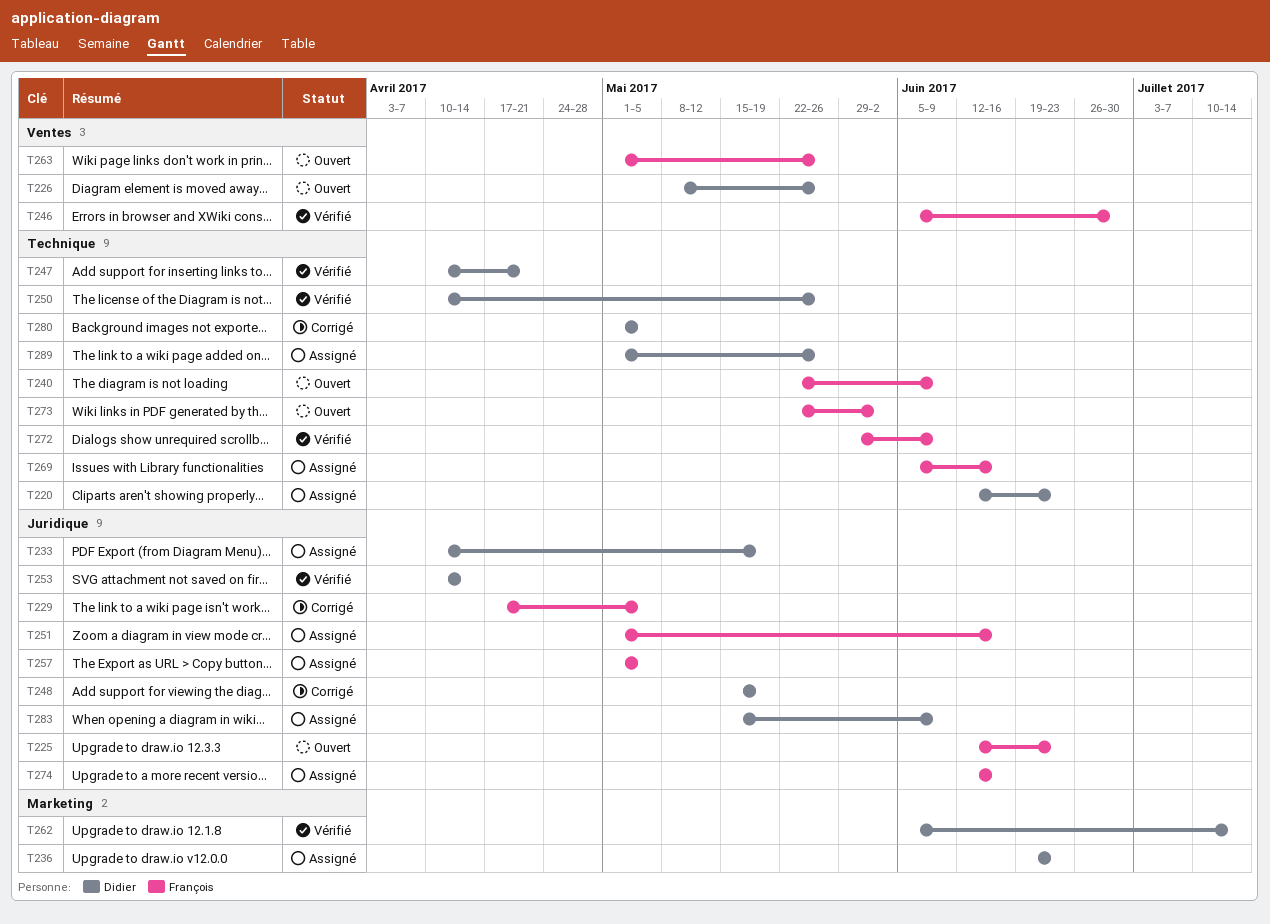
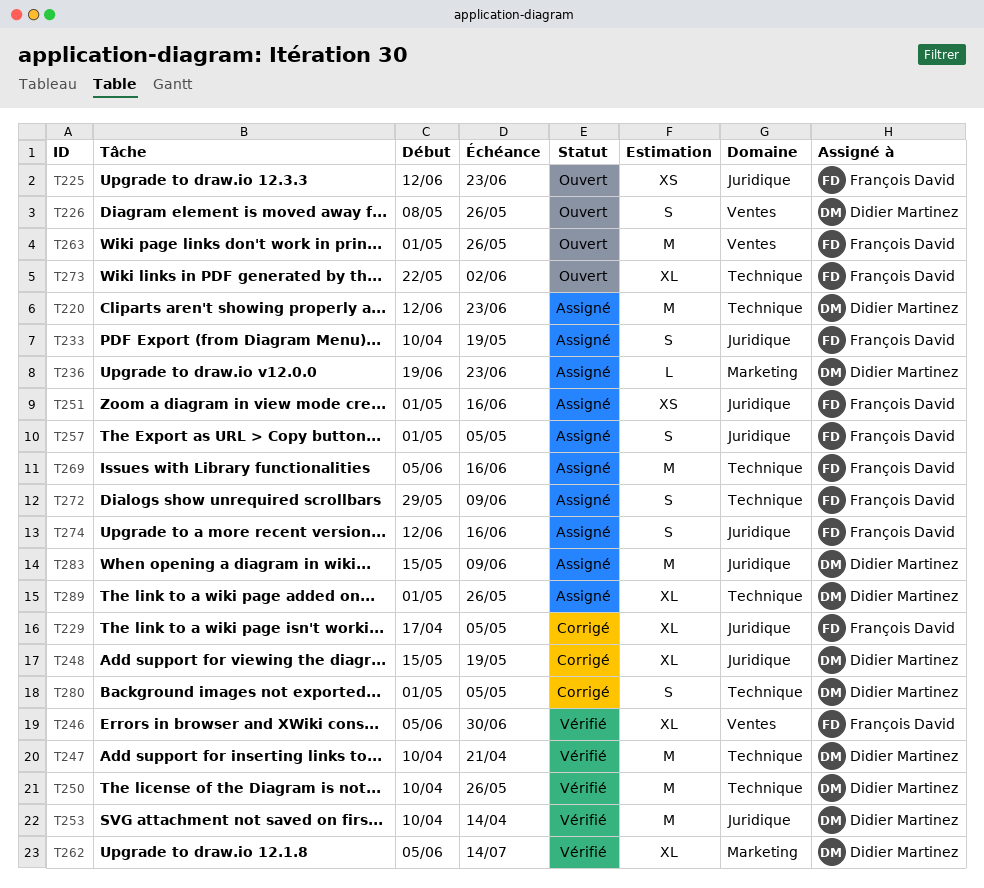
T233, owner: Didier Martinez -> François David
T240: present -> none
T272, status: Vérifié -> Assigné

